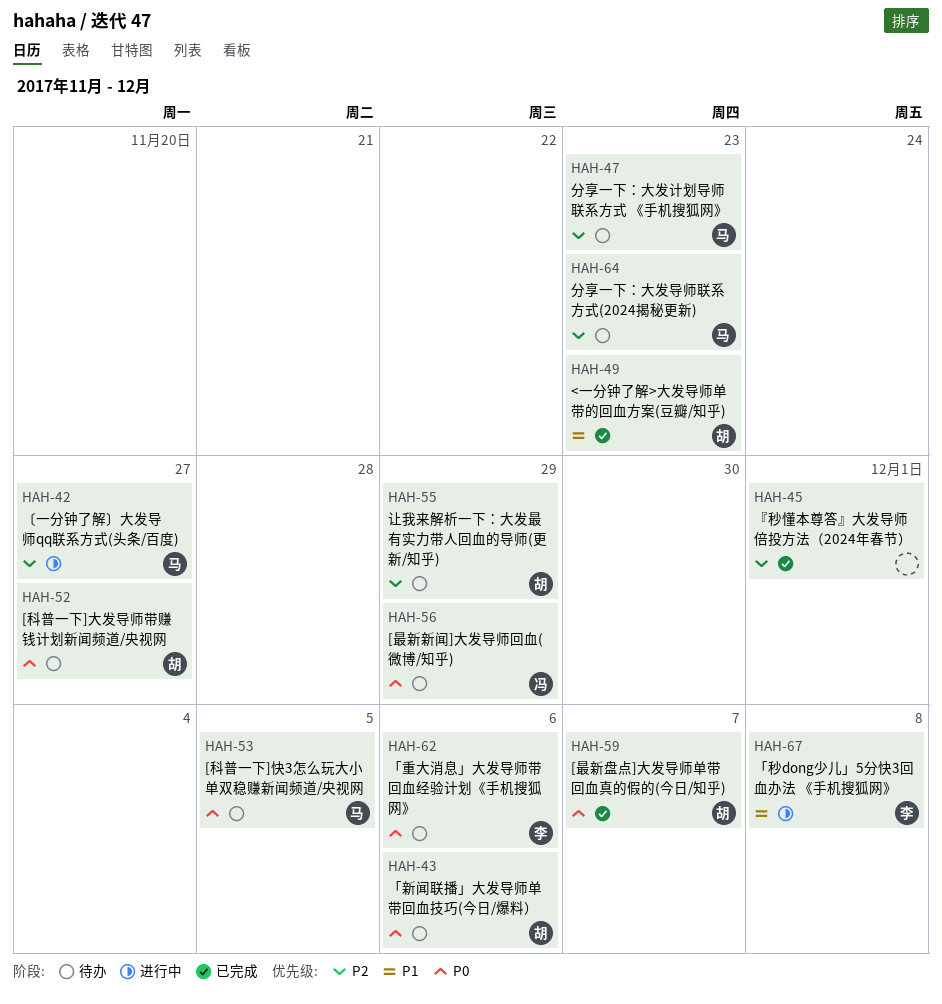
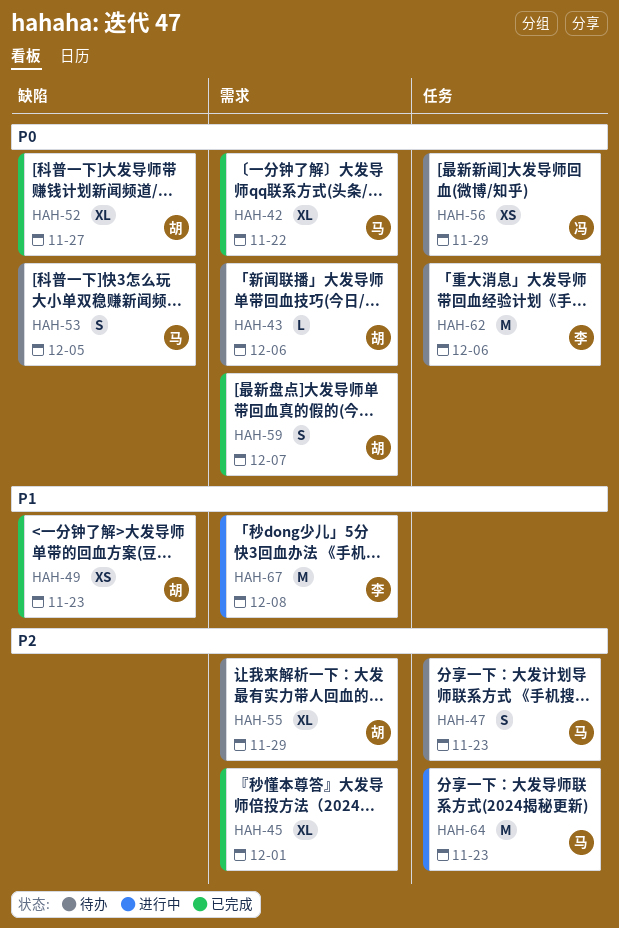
HAH-42, status: 进行中 -> 已完成
HAH-42, priority: P2 -> P0
HAH-42, due: Nov 27 -> Nov 22
HAH-52, status: 待办 -> 已完成
HAH-64, status: 待办 -> 进行中

